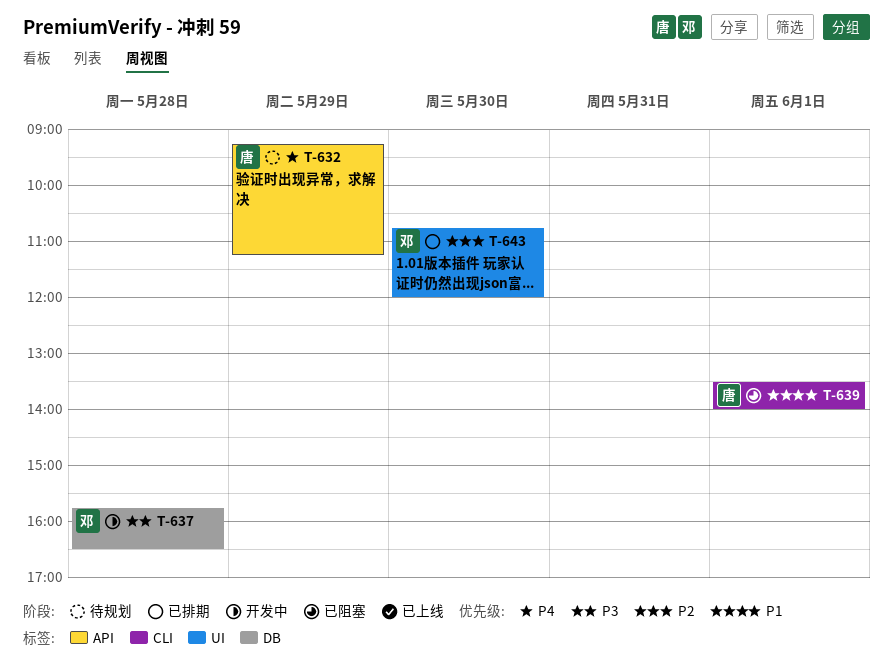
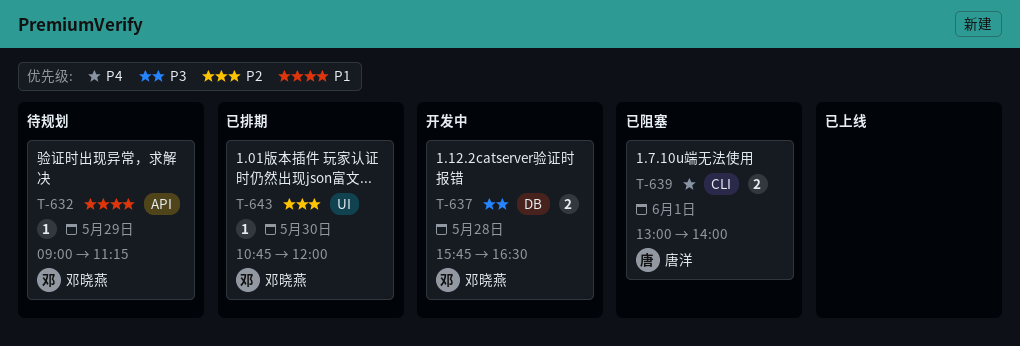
T-632, owner: 唐洋 -> 邓晓燕
T-632, priority: P4 -> P1
T-632, begins: 09:15 -> 09:00
T-639, priority: P1 -> P4
T-639, begins: 13:30 -> 13:00

